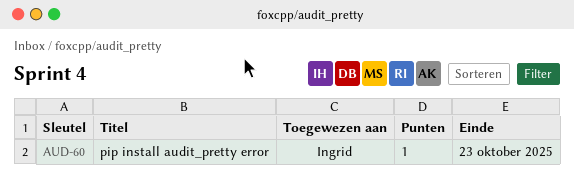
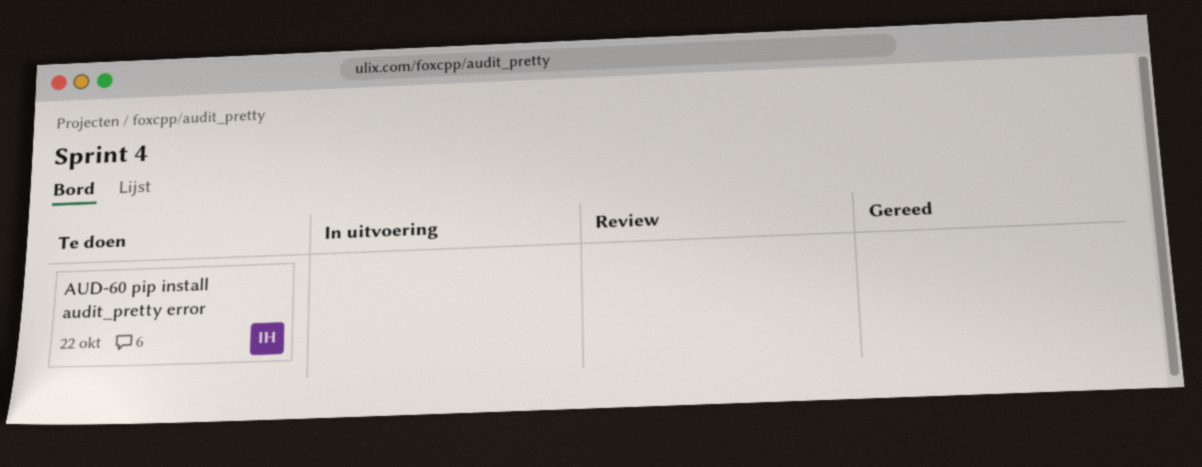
AUD-60, due: Oct 23 -> Oct 22

